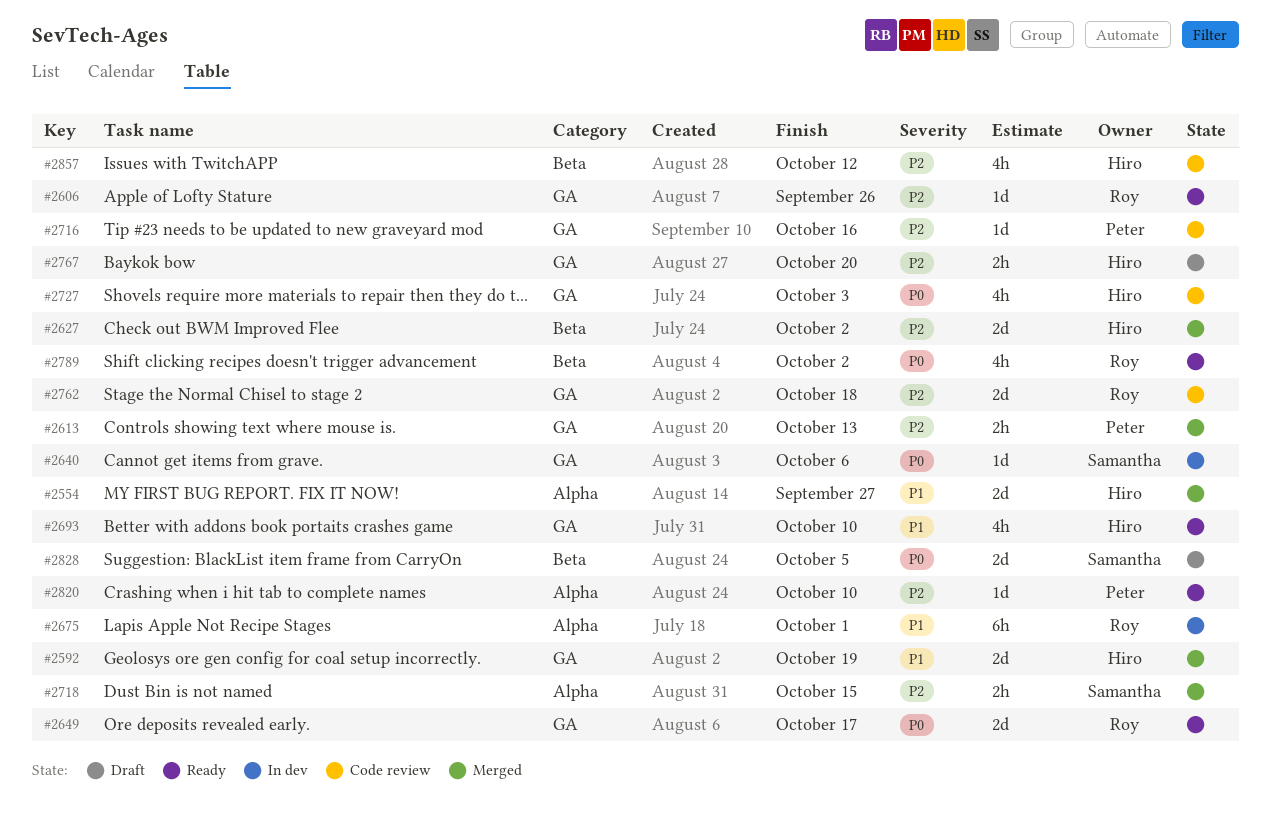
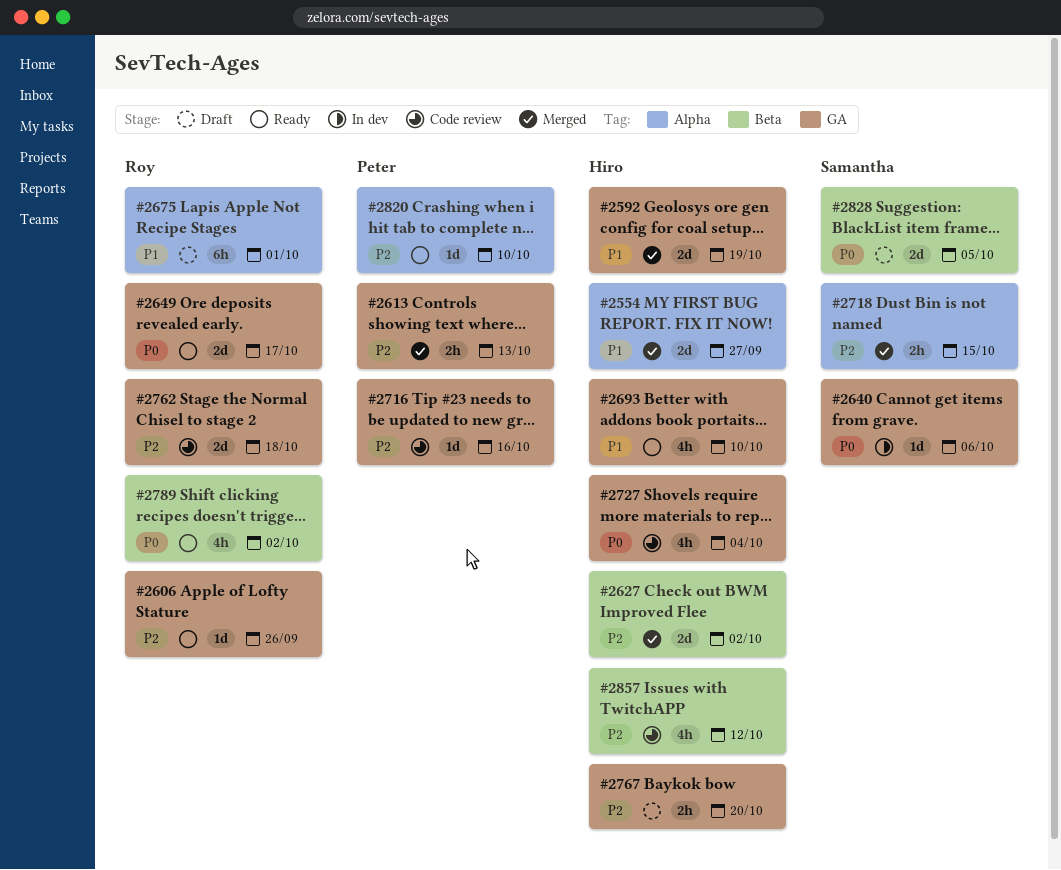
#2675, status: In dev -> Draft
#2727, due: Oct 3 -> Oct 4

